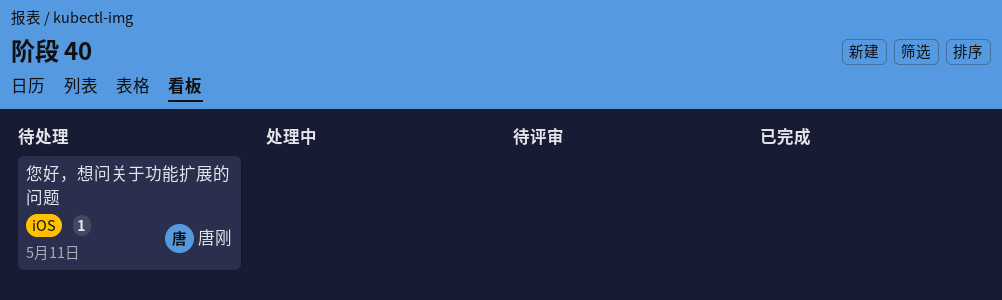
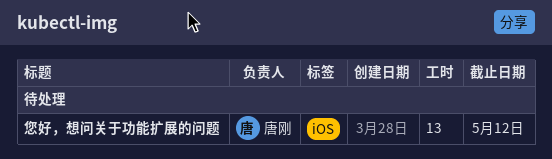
您好，想问关于功能扩展的问题, estimate: 1 -> 13
您好，想问关于功能扩展的问题, due: May 11 -> May 12

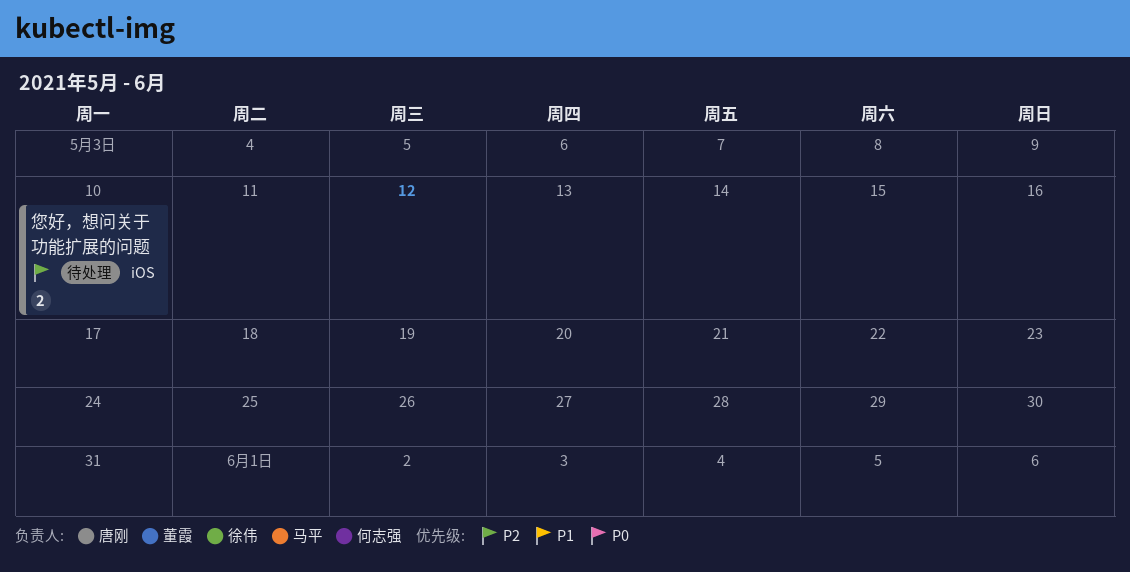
您好，想问关于功能扩展的问题, estimate: 13 -> 2
您好，想问关于功能扩展的问题, due: May 12 -> May 10

